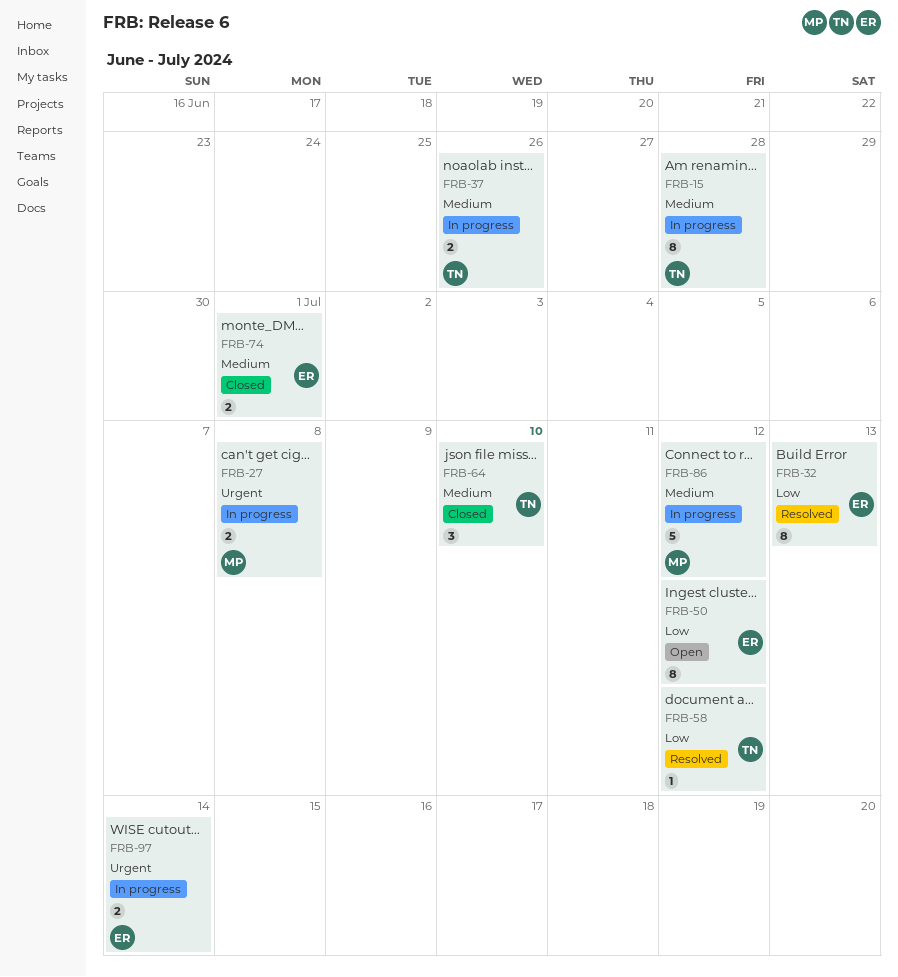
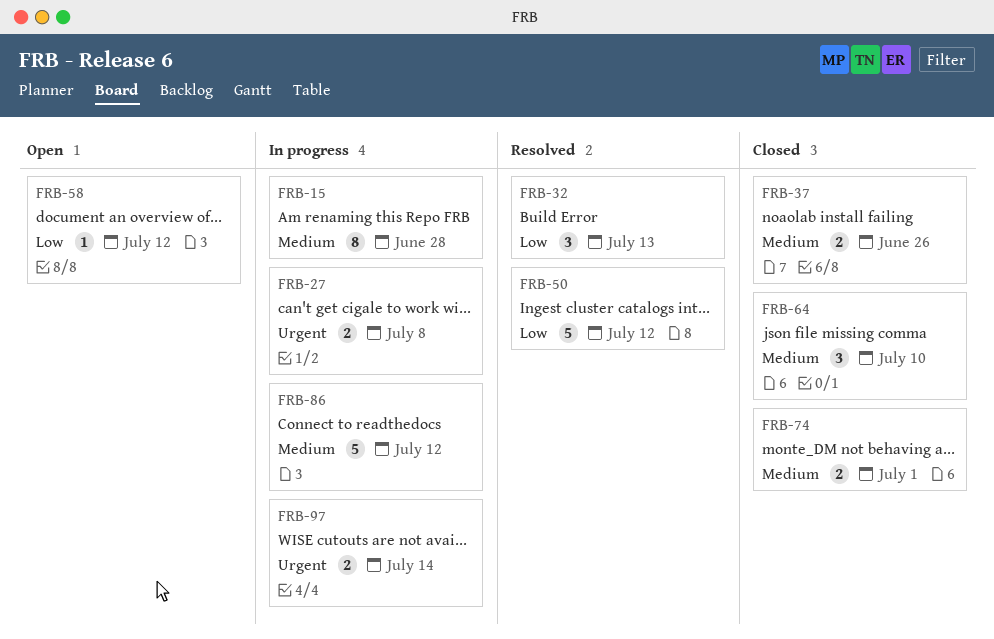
FRB-32, estimate: 8 -> 3
FRB-37, status: In progress -> Closed
FRB-50, status: Open -> Resolved
FRB-50, estimate: 8 -> 5
FRB-58, status: Resolved -> Open

